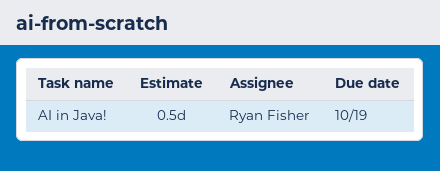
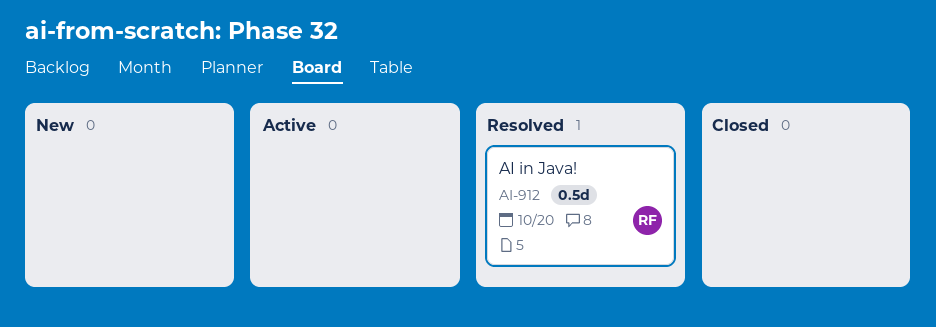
AI in Java!, due: Oct 19 -> Oct 20

